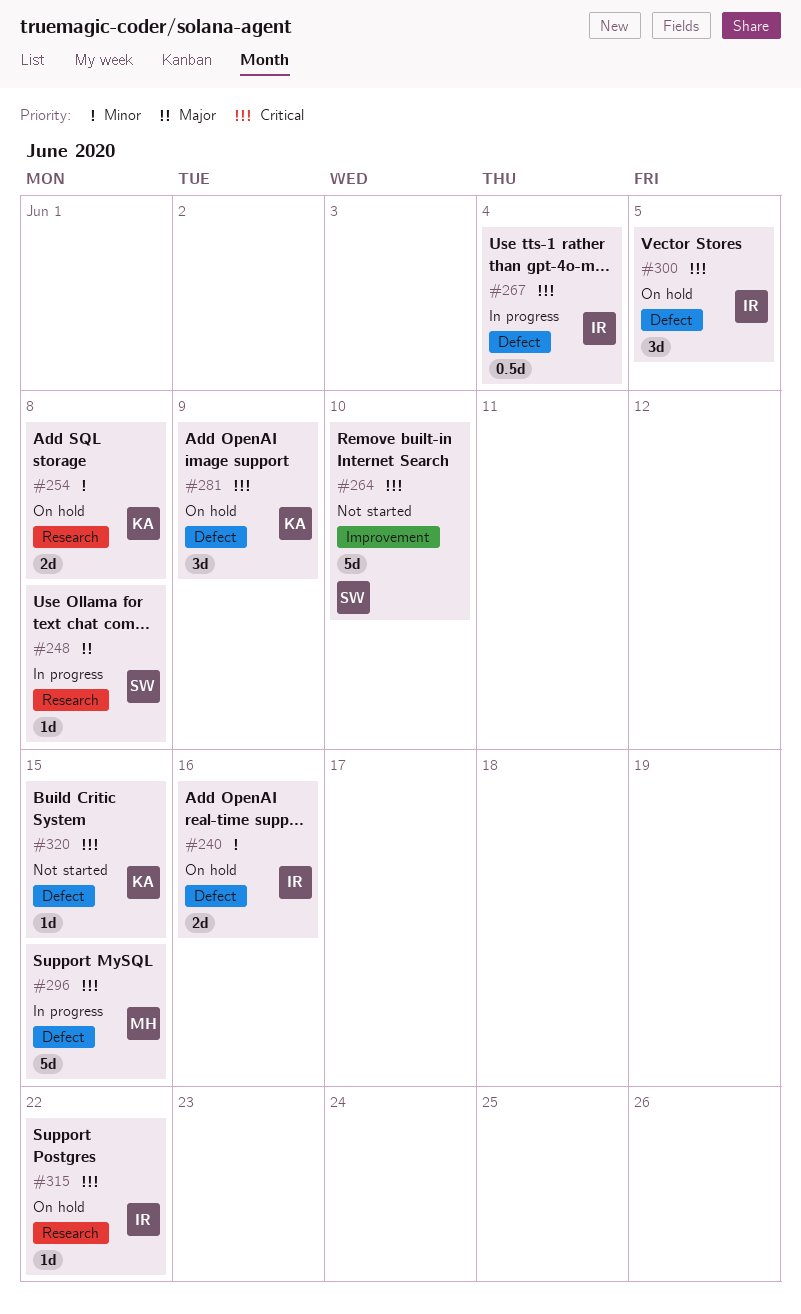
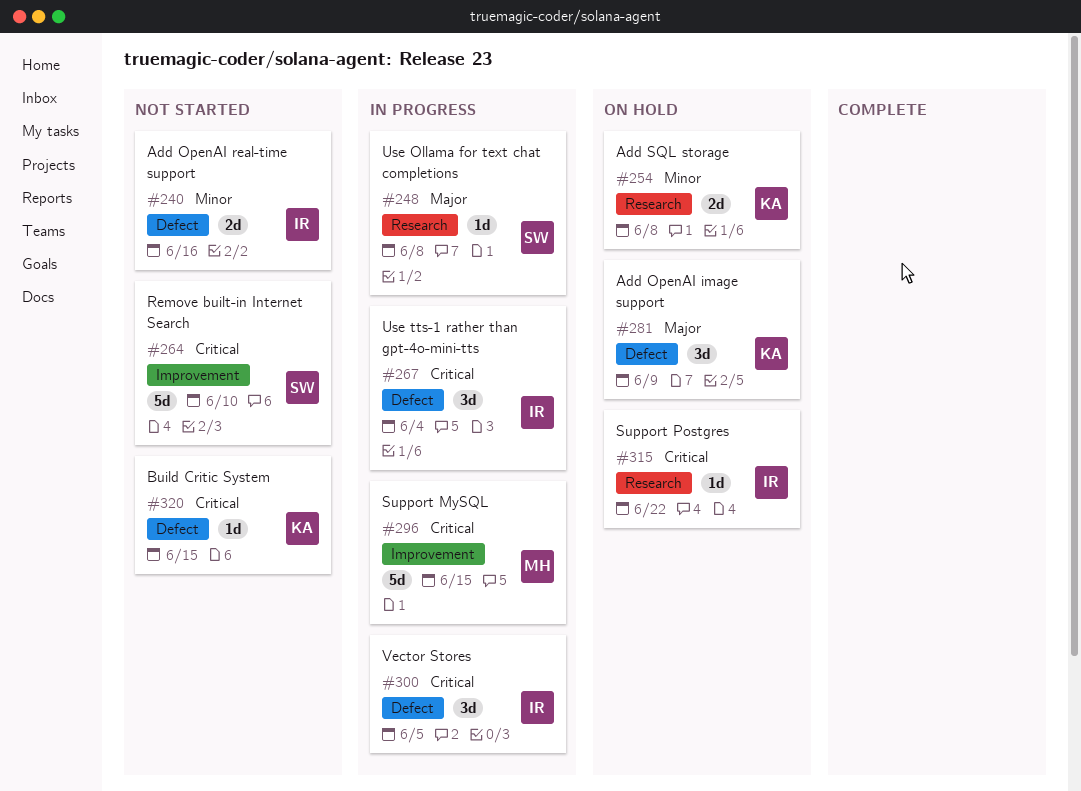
#240, status: On hold -> Not started
#267, estimate: 0.5d -> 3d
#281, priority: Critical -> Major
#296, label: Defect -> Improvement
#300, status: On hold -> In progress

